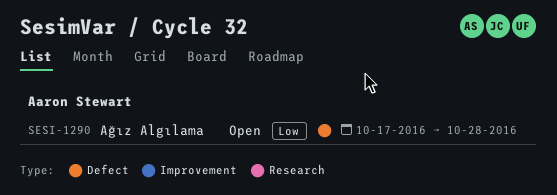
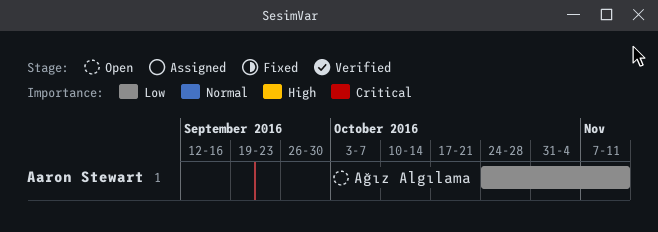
Ağız Algılama, start: Oct 17 -> Oct 24
Ağız Algılama, due: Oct 28 -> Nov 11

